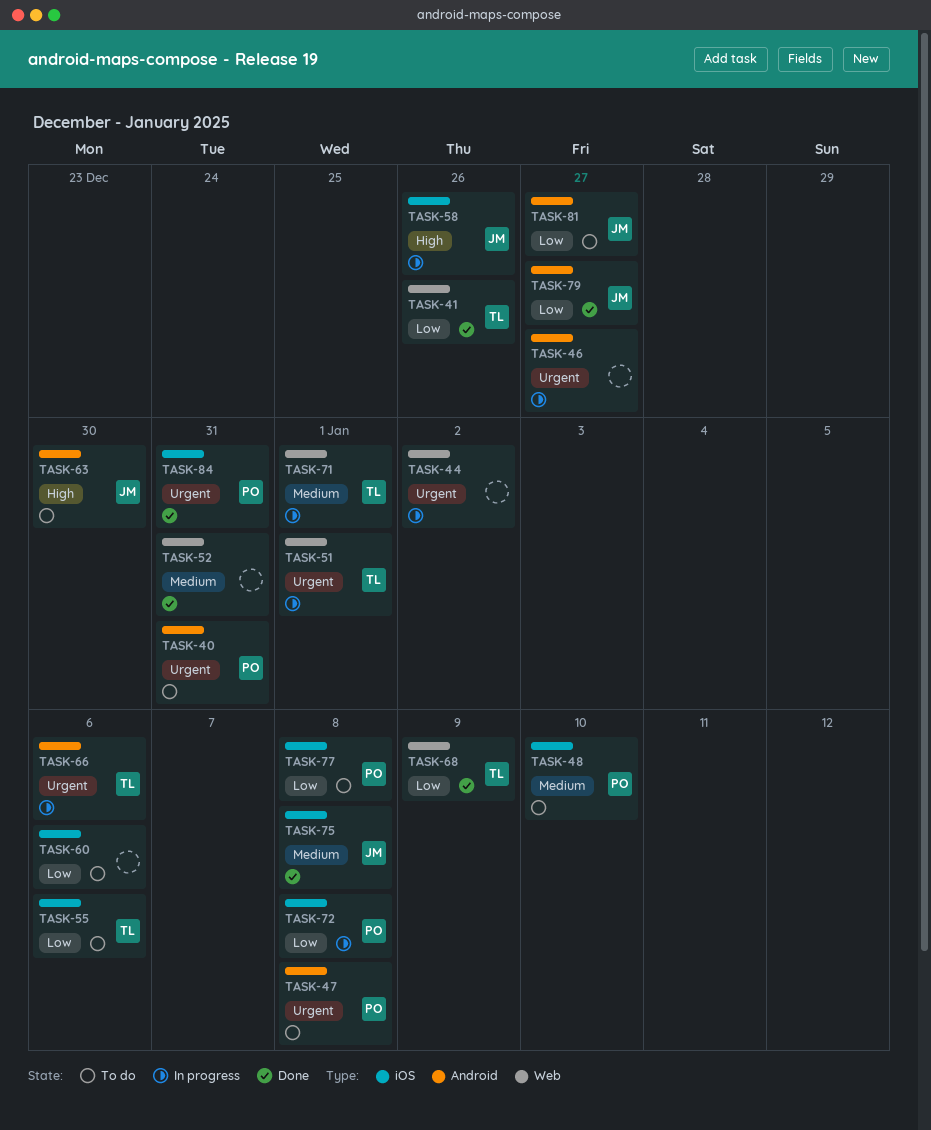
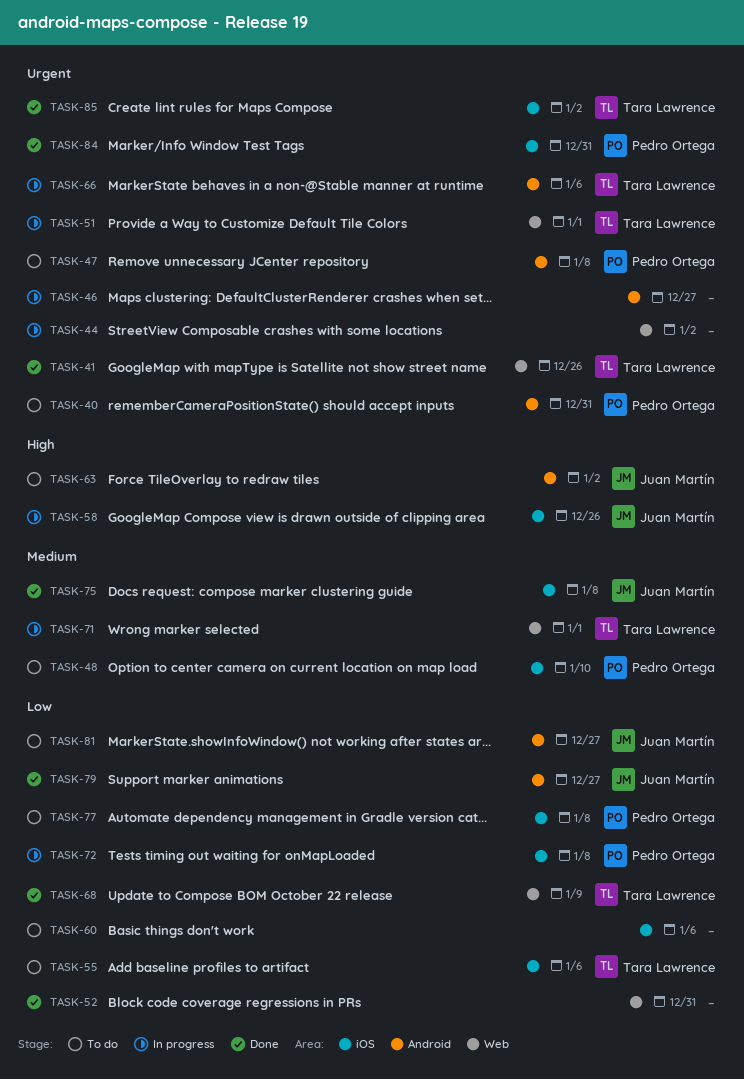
TASK-41, priority: Low -> Urgent
TASK-52, priority: Medium -> Low
TASK-63, due: Dec 30 -> Jan 2
TASK-85: none -> present

